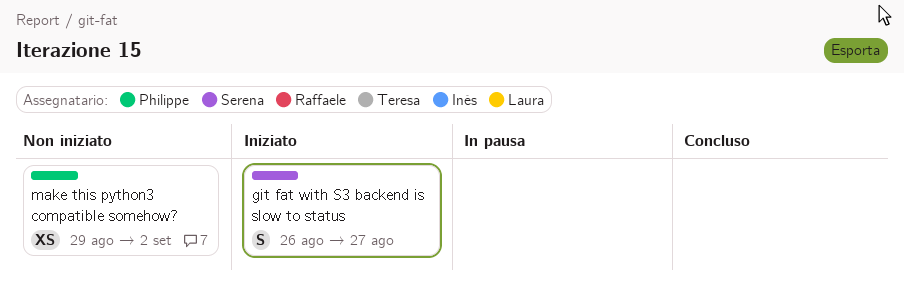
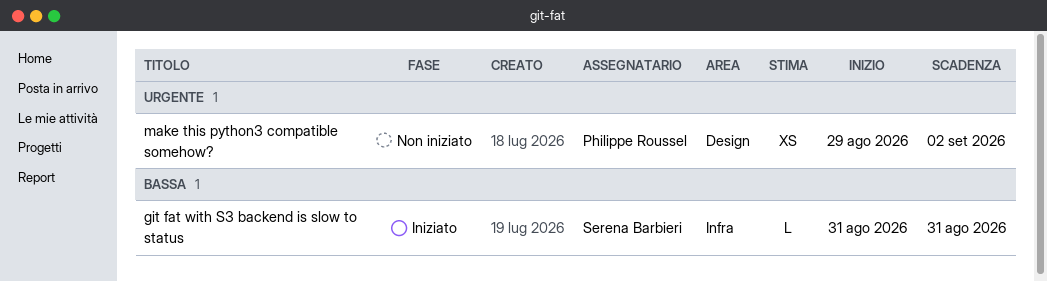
git fat with S3 backend is slow to status, estimate: S -> L
git fat with S3 backend is slow to status, start: Aug 26 -> Aug 31
git fat with S3 backend is slow to status, due: Aug 27 -> Aug 31

